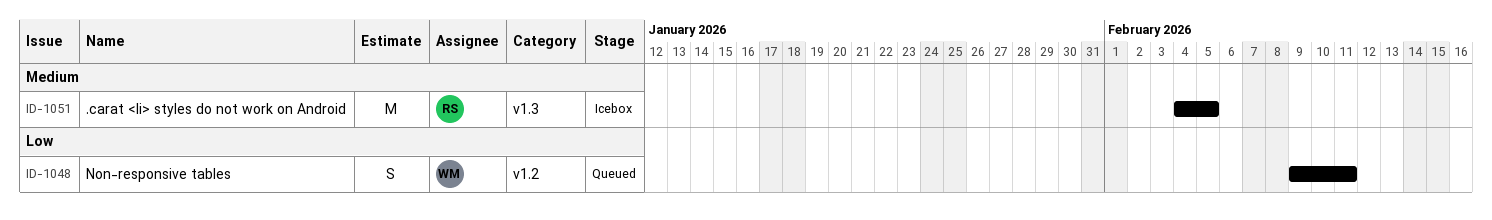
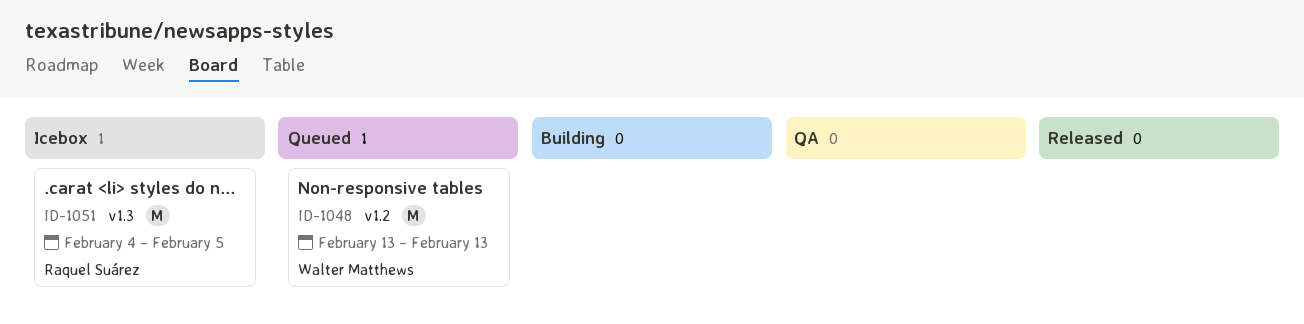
ID-1048, estimate: S -> M
ID-1048, start: Feb 9 -> Feb 13
ID-1048, due: Feb 11 -> Feb 13

